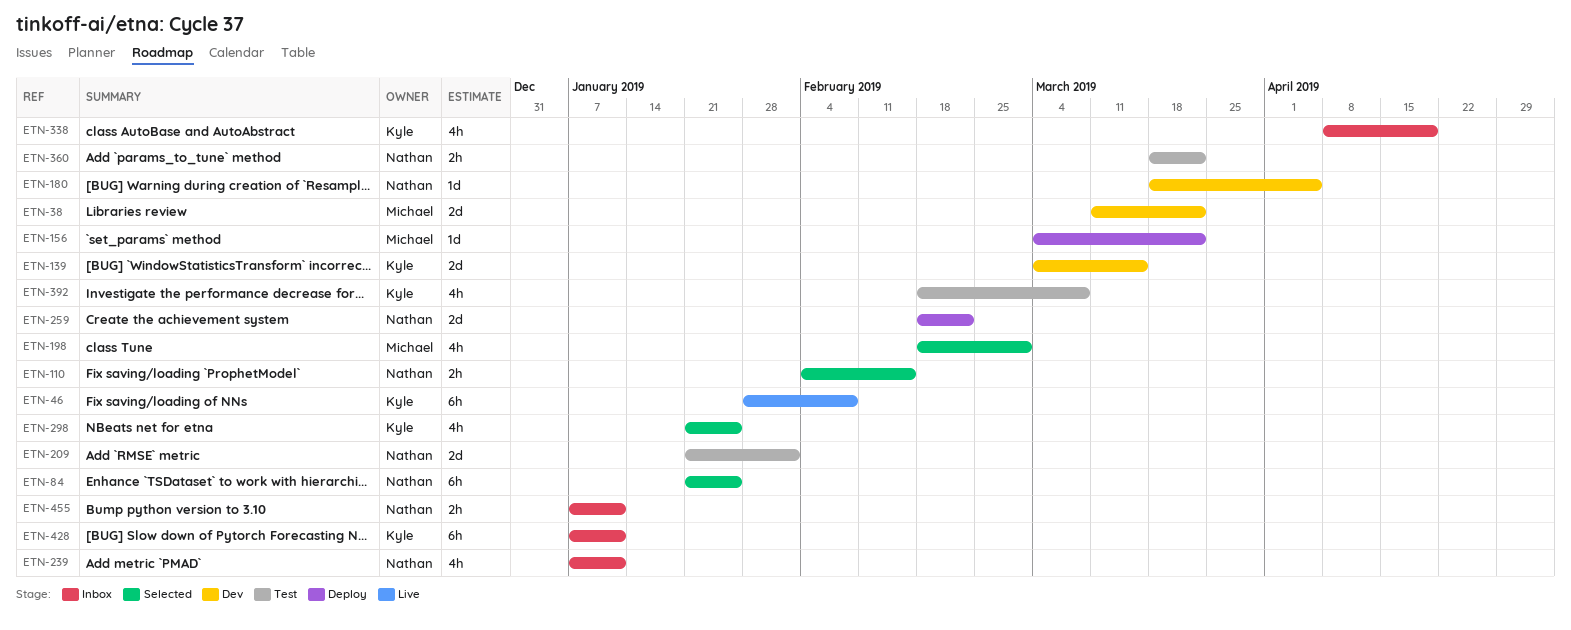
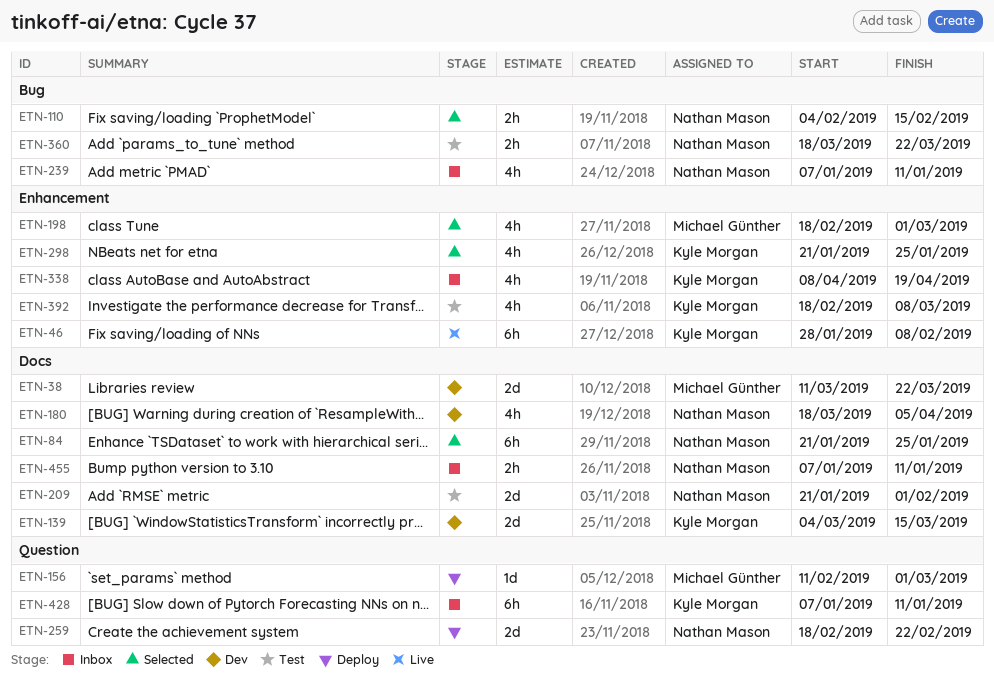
ETN-156, start: Mar 4 -> Feb 11
ETN-156, due: Mar 22 -> Mar 1
ETN-180, estimate: 1d -> 4h

